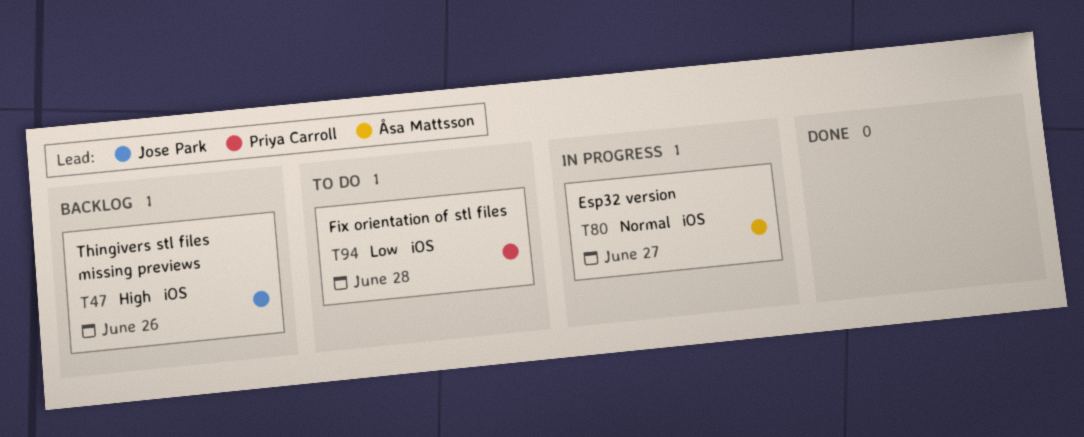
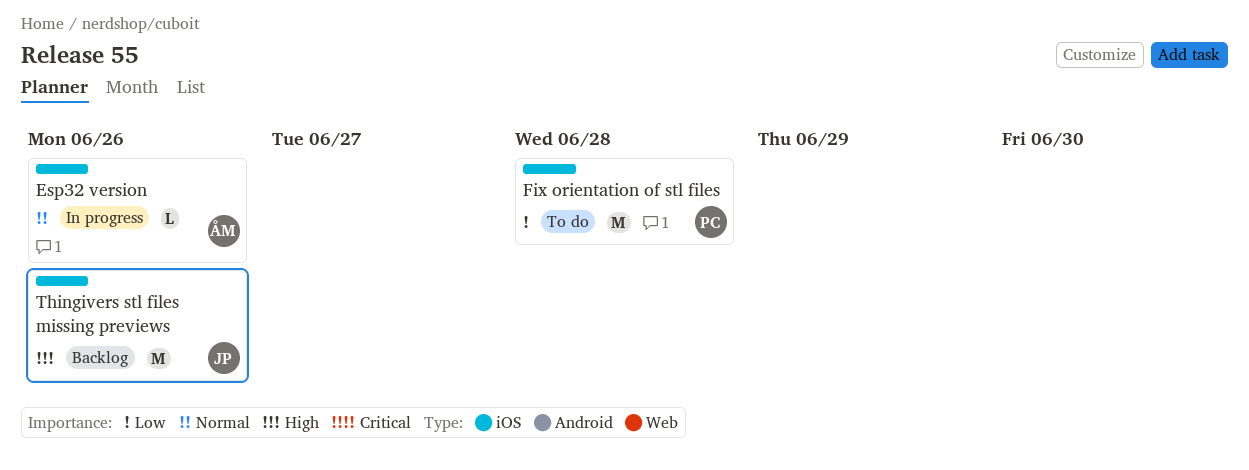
Esp32 version, due: Jun 27 -> Jun 26

